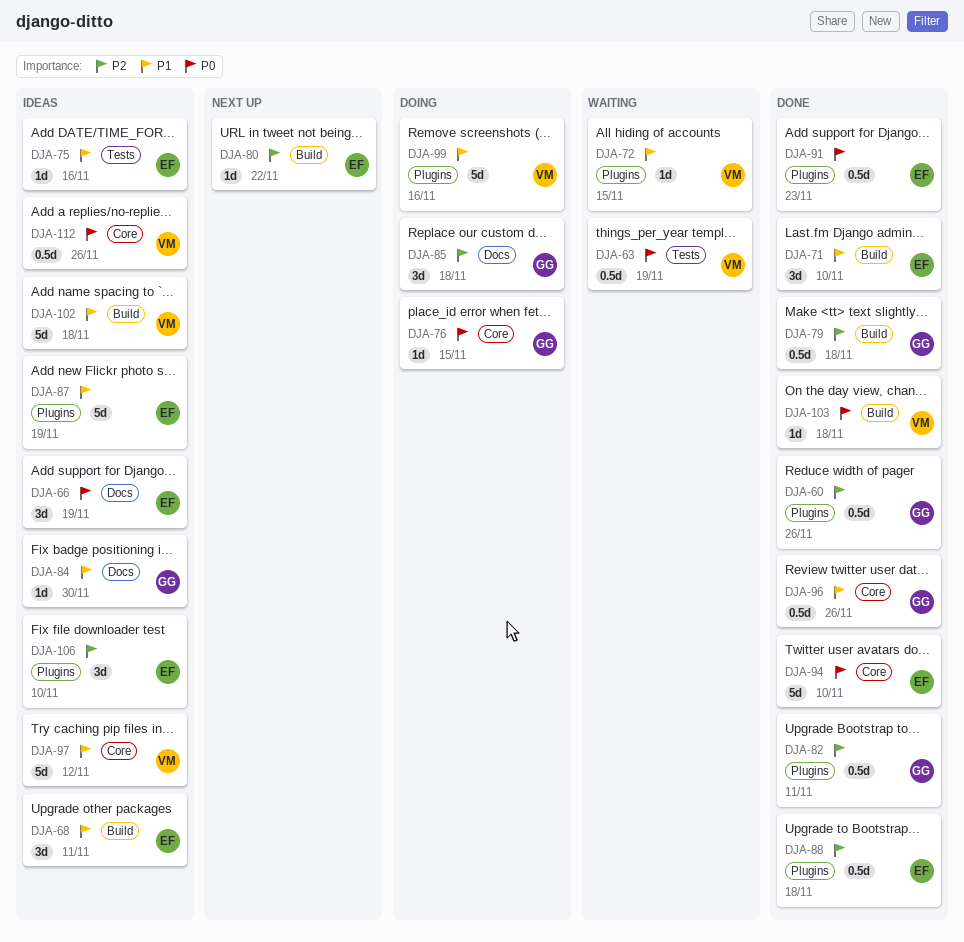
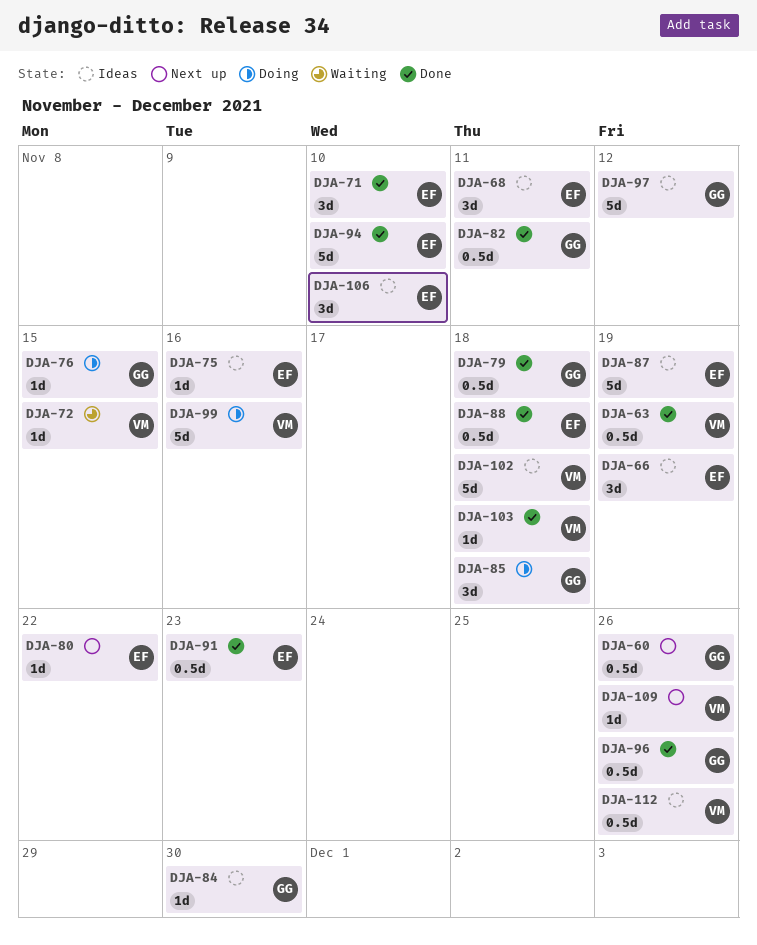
DJA-60, status: Done -> Next up
DJA-63, status: Waiting -> Done
DJA-97, owner: VM -> GG
DJA-109: none -> present

